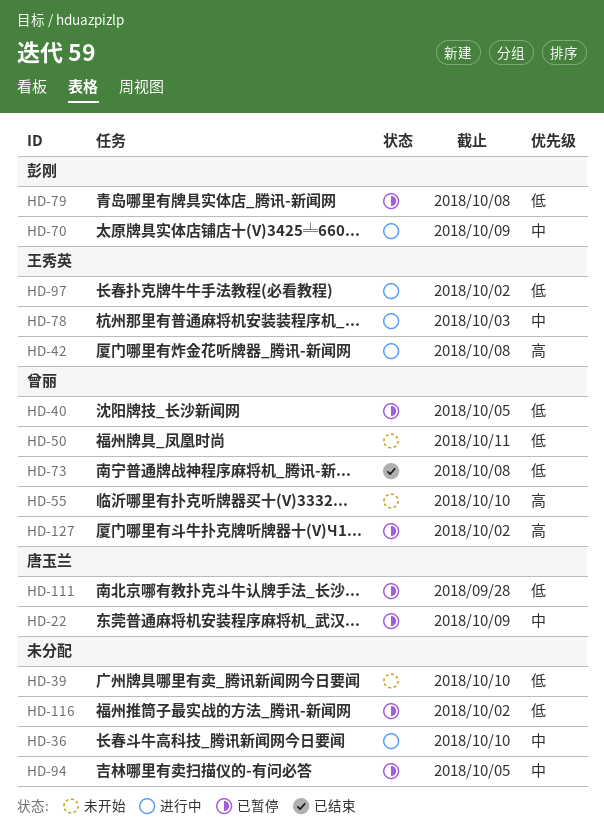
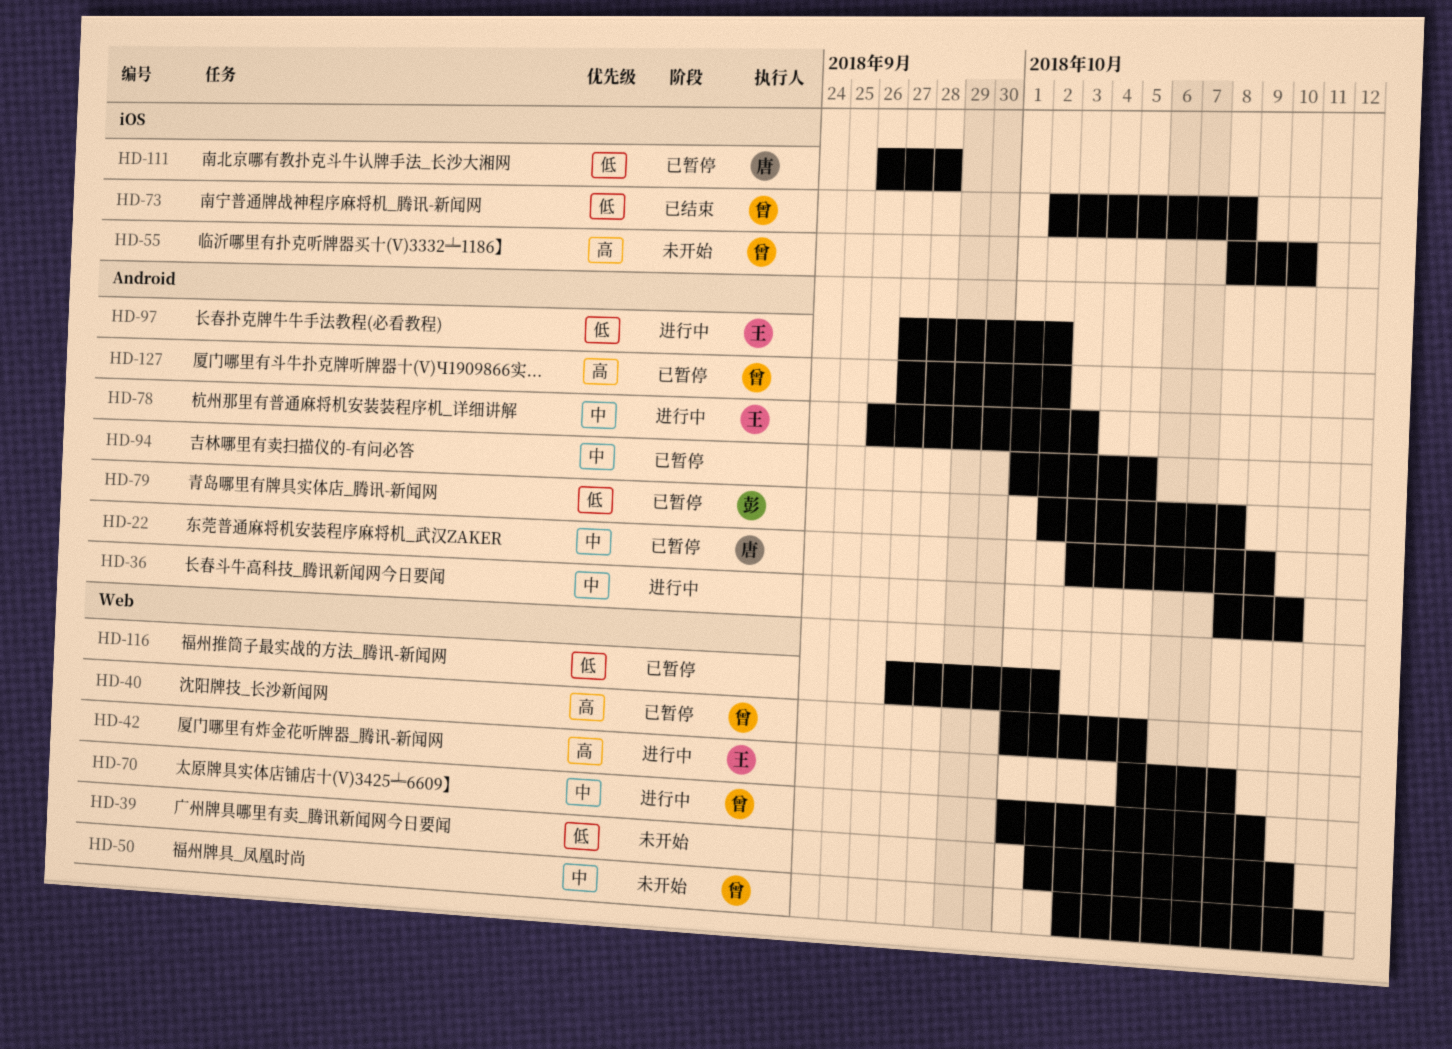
HD-40, priority: 低 -> 高
HD-50, priority: 低 -> 中
HD-70, owner: 彭刚 -> 曾丽

